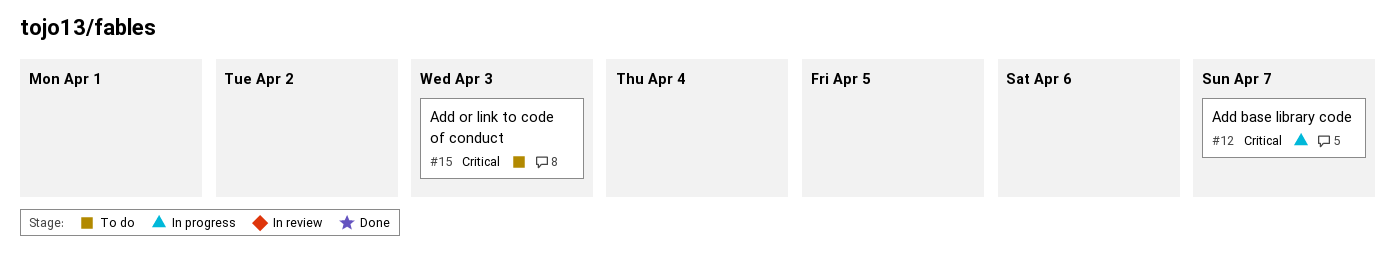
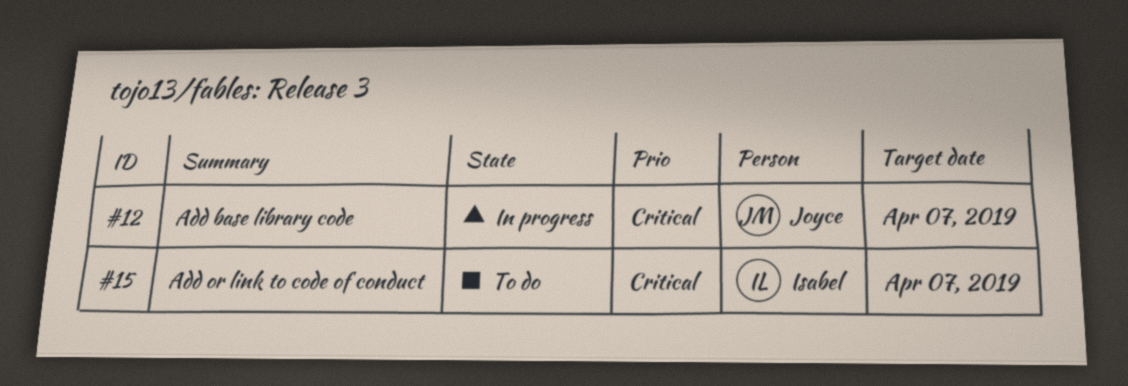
#15, due: Apr 3 -> Apr 7

